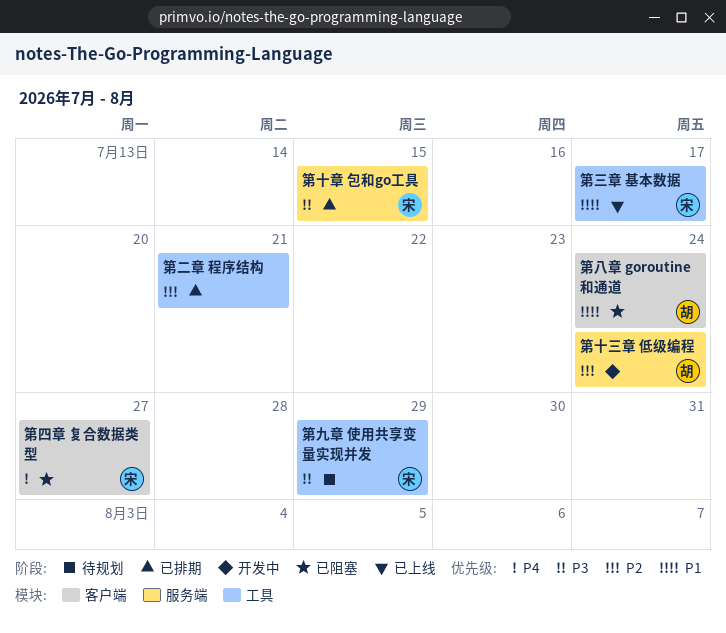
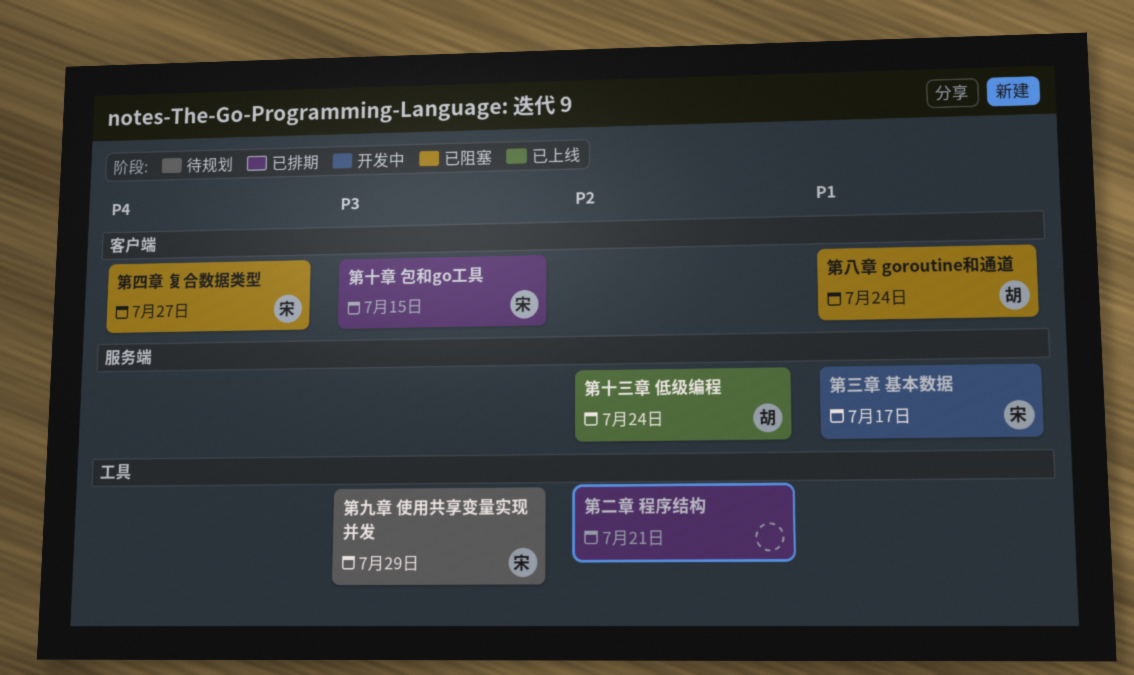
第三章 基本数据, status: 已上线 -> 开发中
第三章 基本数据, label: 工具 -> 服务端
第十三章 低级编程, status: 开发中 -> 已上线
第十章 包和go工具, label: 服务端 -> 客户端

